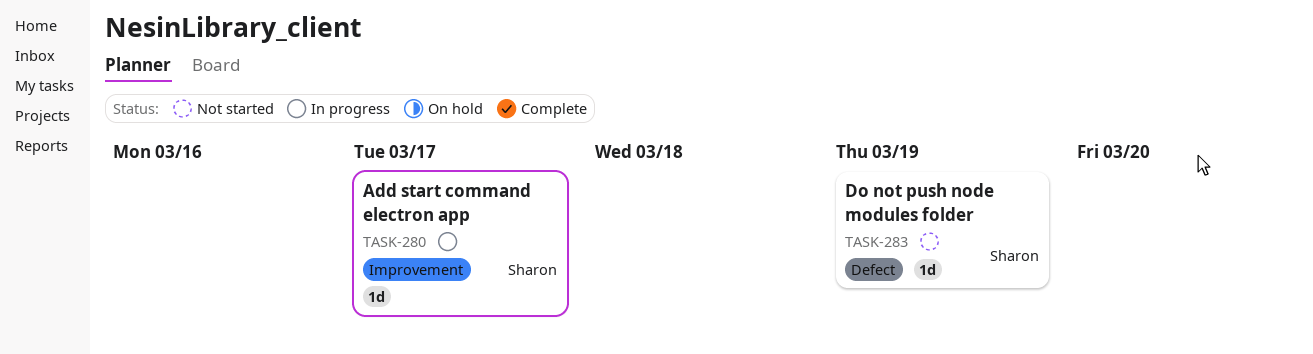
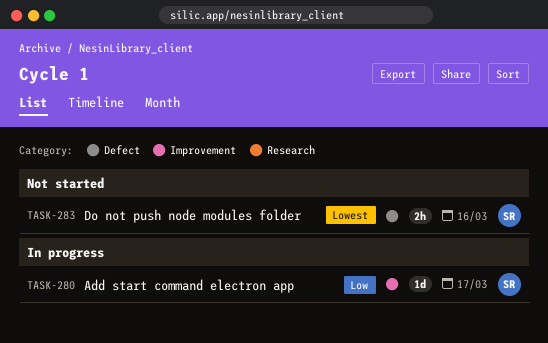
TASK-283, estimate: 1d -> 2h
TASK-283, due: Mar 19 -> Mar 16

